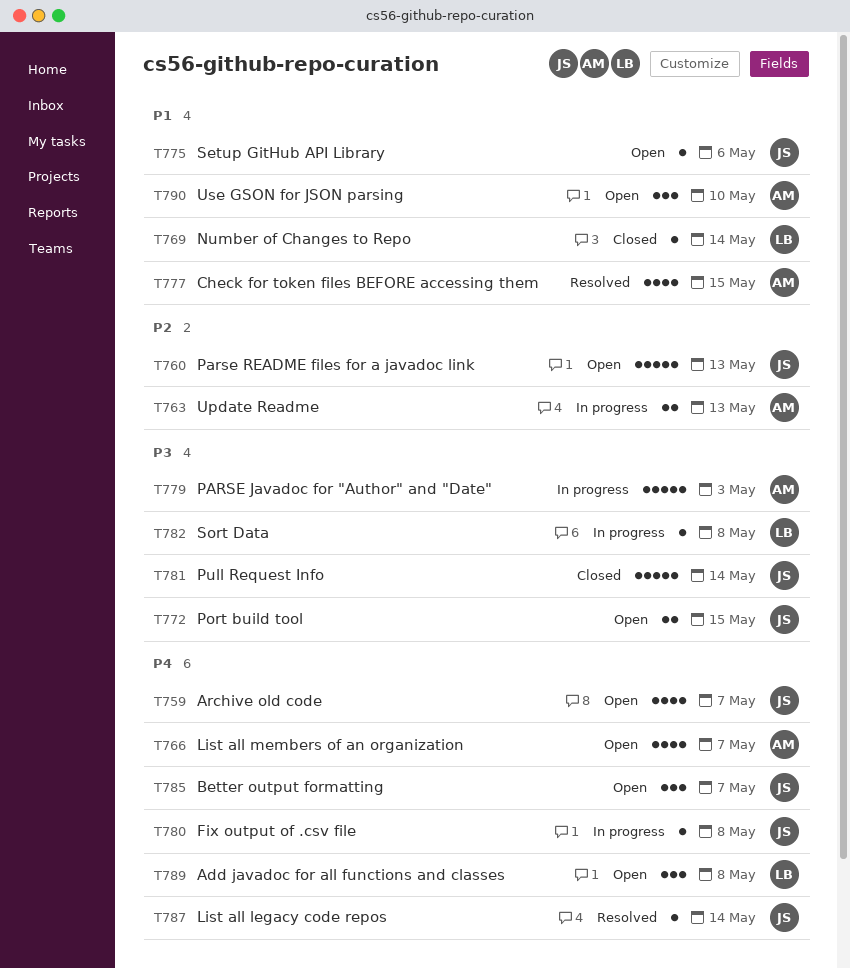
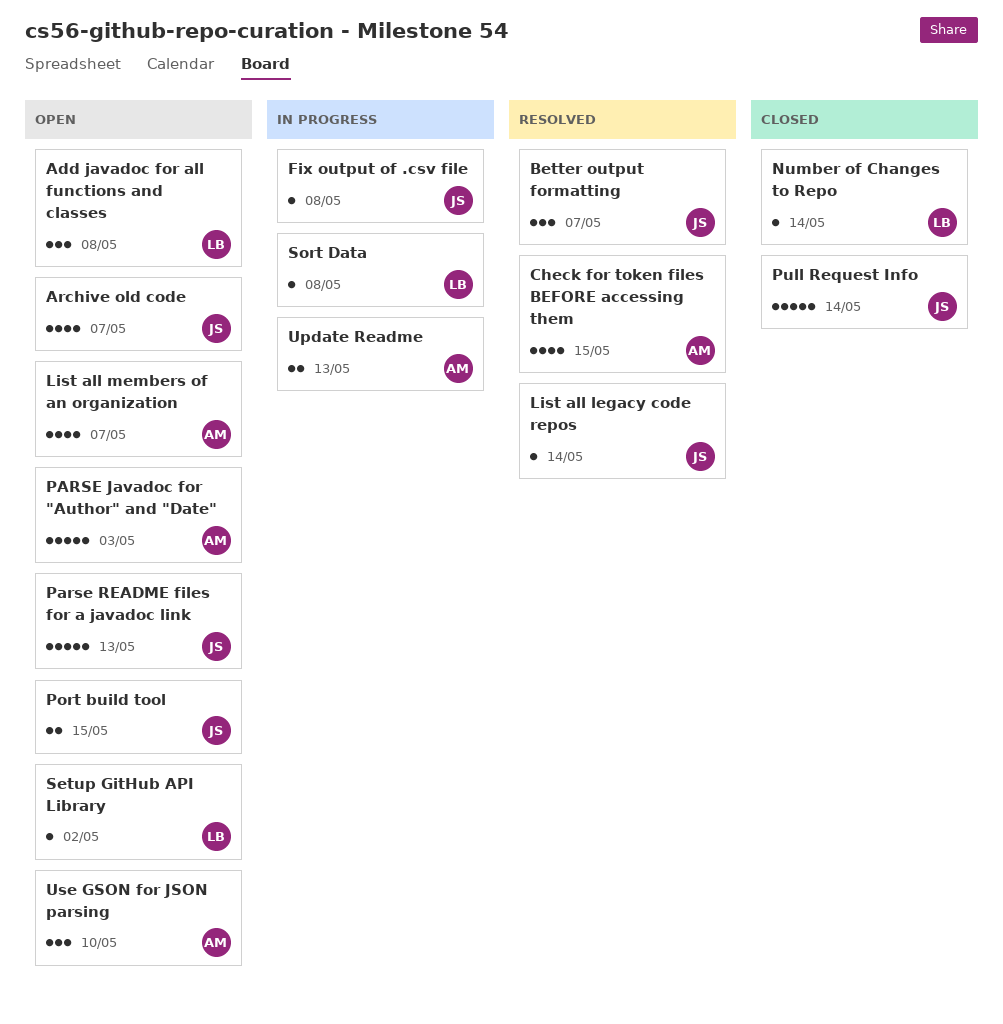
Better output formatting, status: Open -> Resolved
PARSE Javadoc for "Author" and "Date", status: In progress -> Open
Setup GitHub API Library, owner: JS -> LB
Setup GitHub API Library, due: May 6 -> May 2

